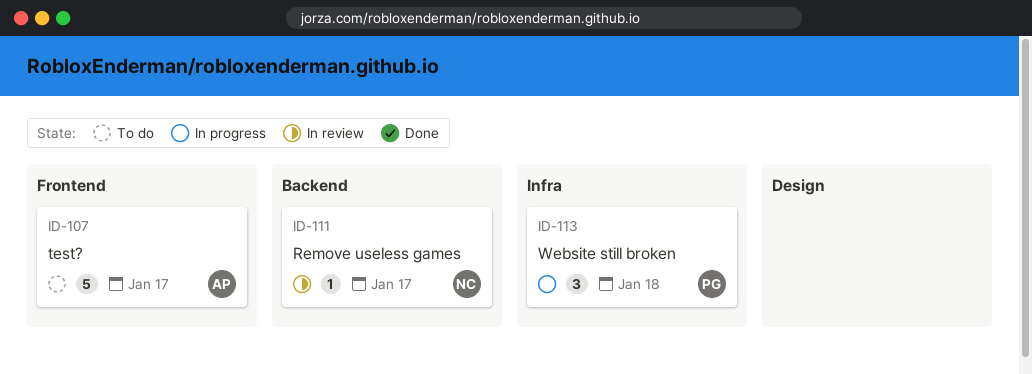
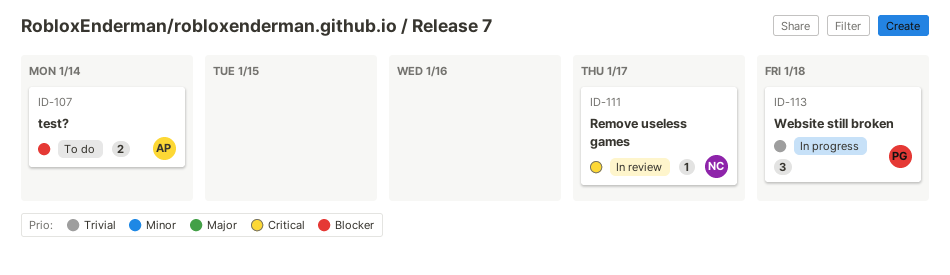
ID-107, estimate: 5 -> 2
ID-107, due: Jan 17 -> Jan 14

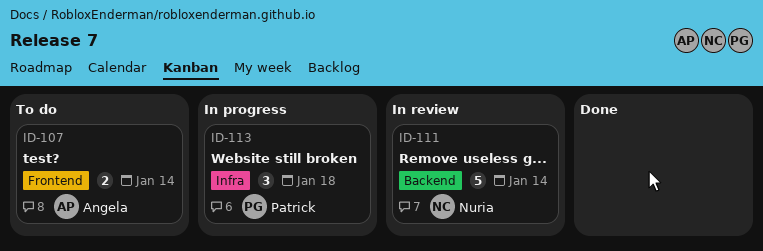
ID-111, estimate: 1 -> 5
ID-111, due: Jan 17 -> Jan 14

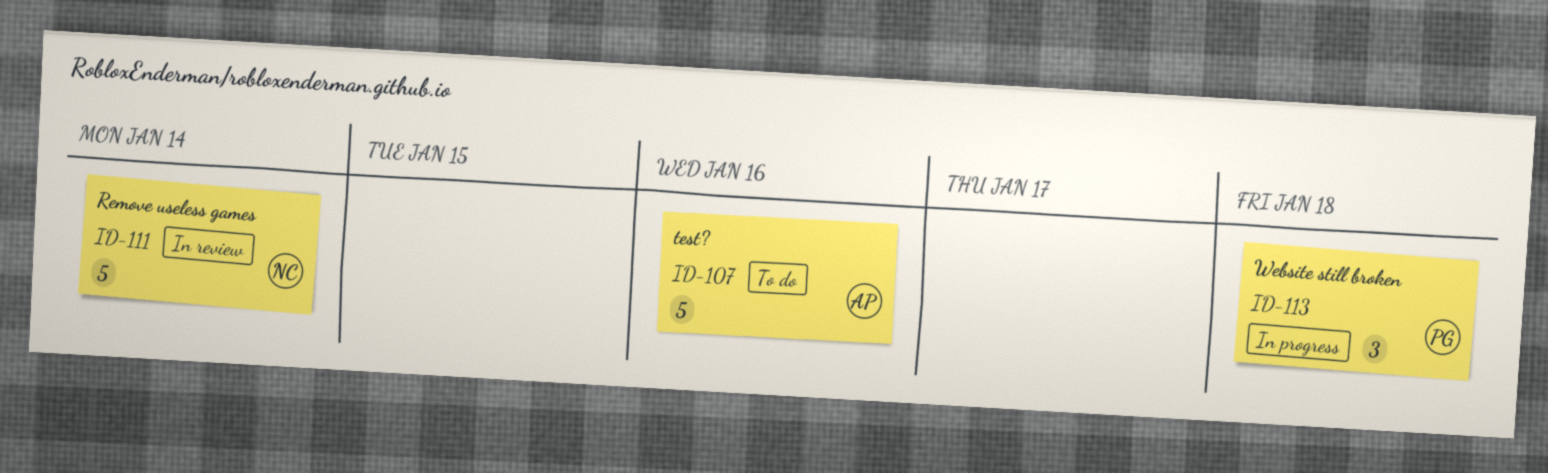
ID-107, estimate: 2 -> 5
ID-107, due: Jan 14 -> Jan 16

